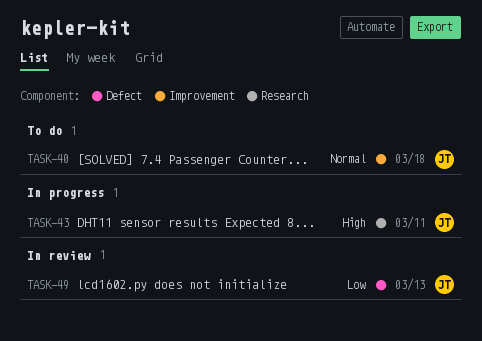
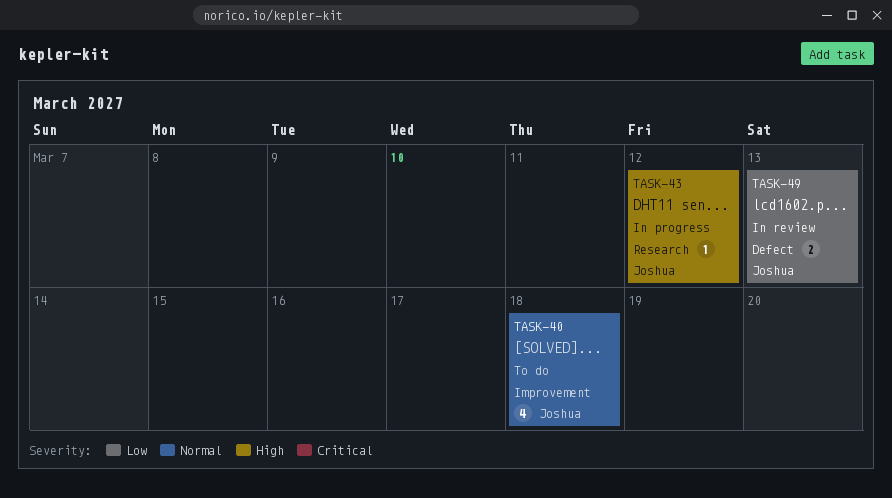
TASK-43, due: Mar 11 -> Mar 12

